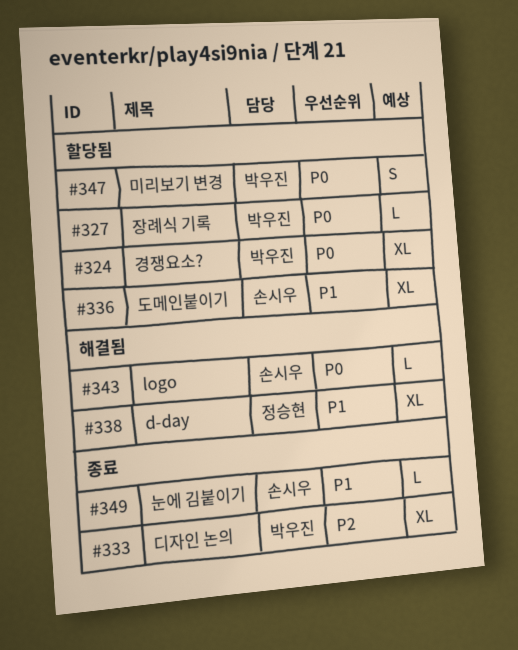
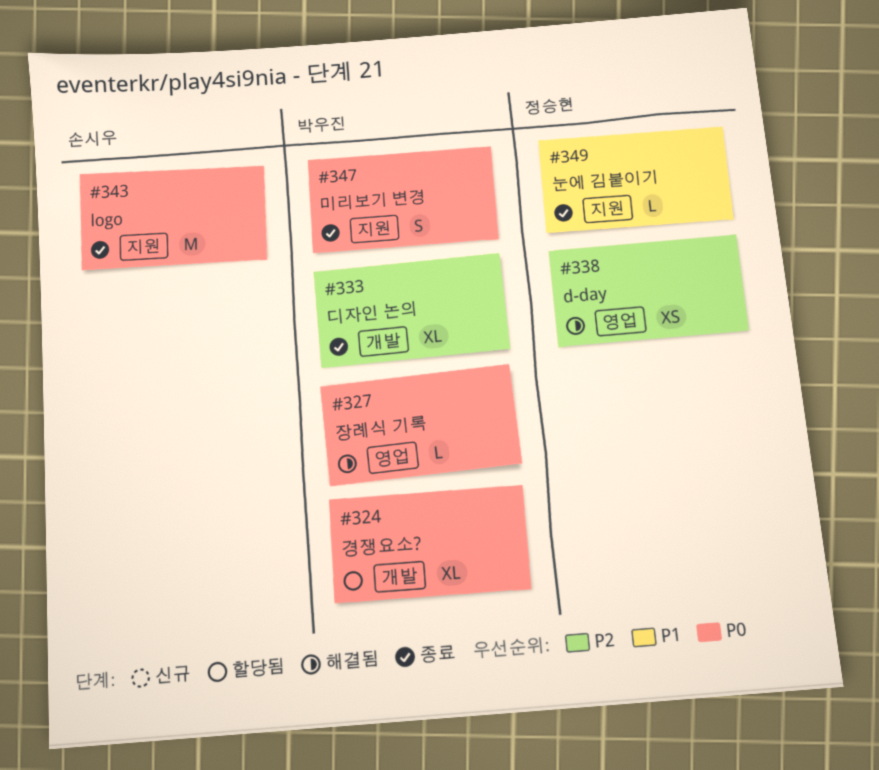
#327, status: 할당됨 -> 해결됨
#336: present -> none
#338, priority: P1 -> P2
#338, estimate: XL -> XS
#343, status: 해결됨 -> 종료
#343, estimate: L -> M
#347, status: 할당됨 -> 종료
#349, owner: 손시우 -> 정승현

